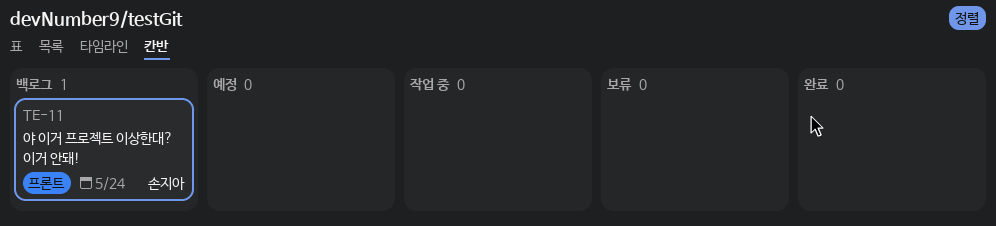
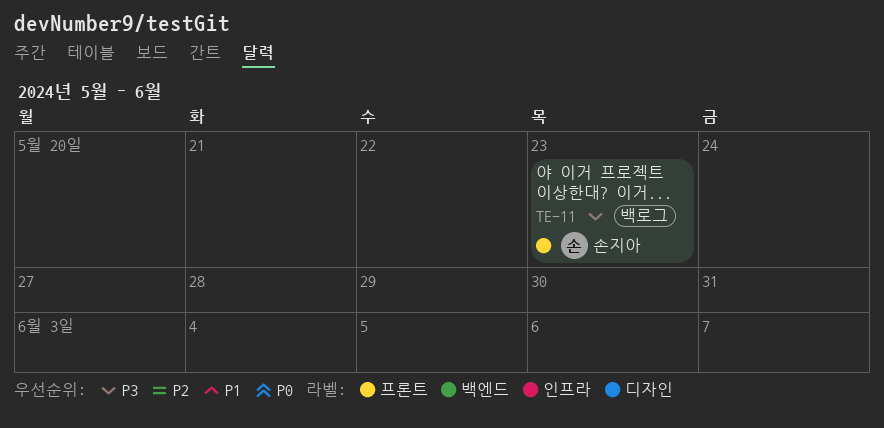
TE-11, due: May 24 -> May 23

